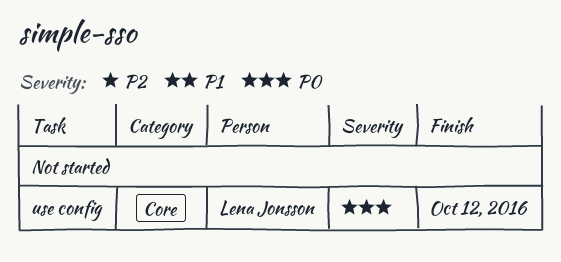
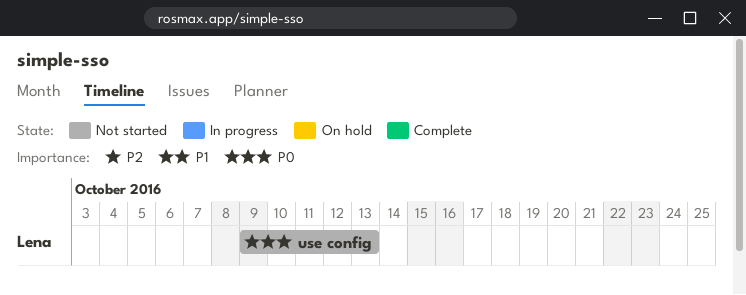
use config, due: Oct 12 -> Oct 13

